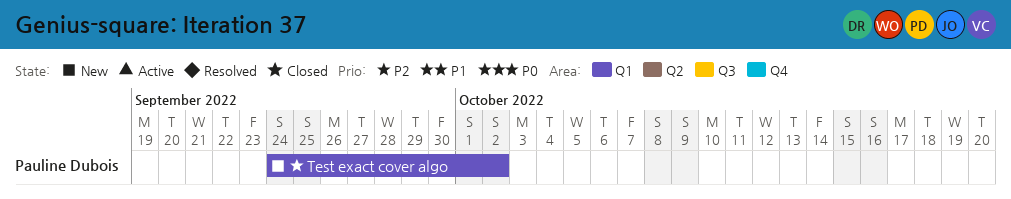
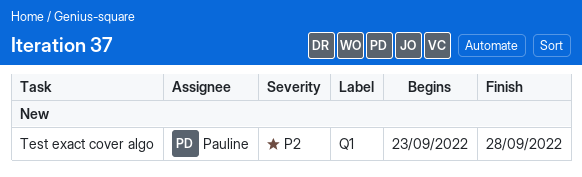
Test exact cover algo, start: Sep 24 -> Sep 23
Test exact cover algo, due: Oct 2 -> Sep 28

